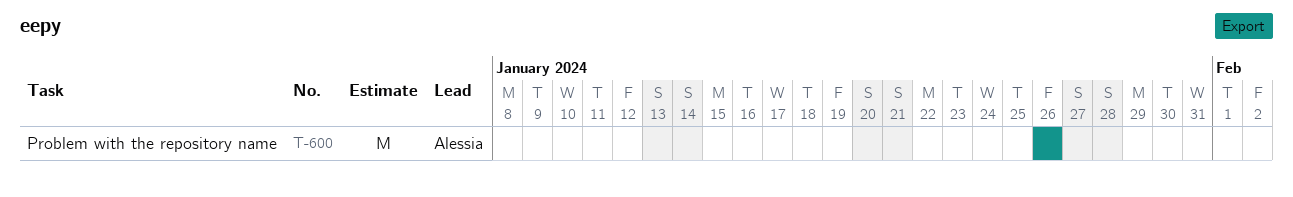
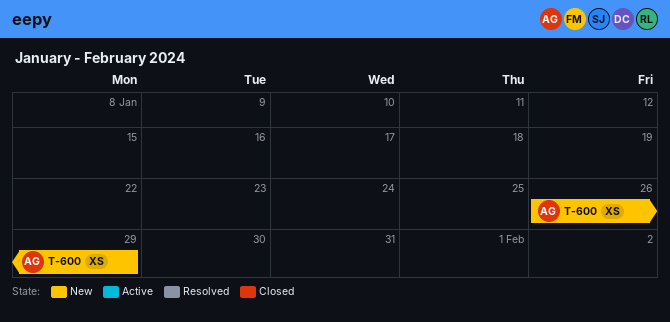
T-600, estimate: M -> XS
T-600, due: Jan 26 -> Jan 29

